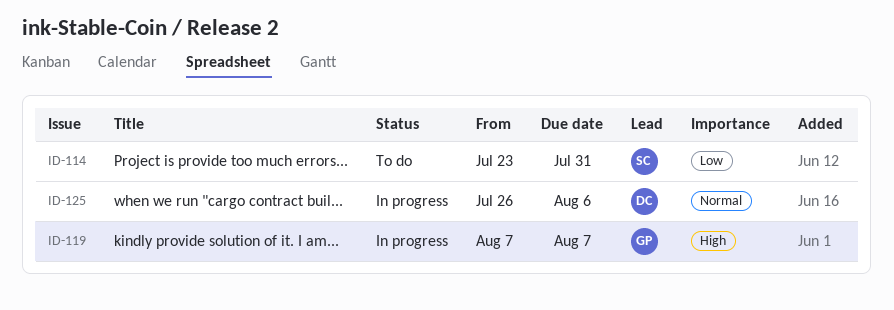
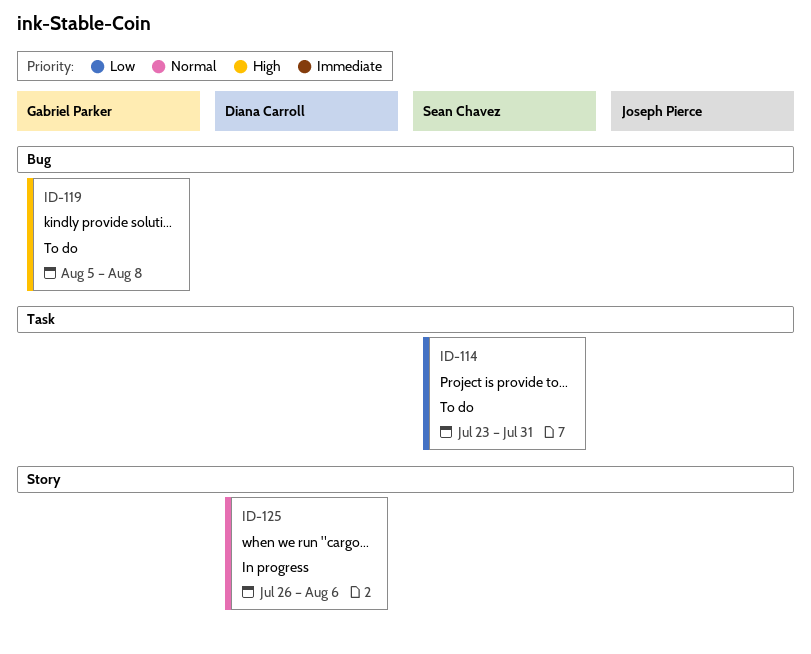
ID-119, status: In progress -> To do
ID-119, start: Aug 7 -> Aug 5
ID-119, due: Aug 7 -> Aug 8

